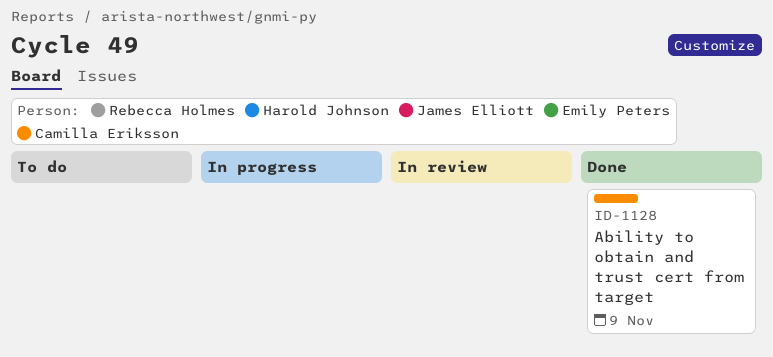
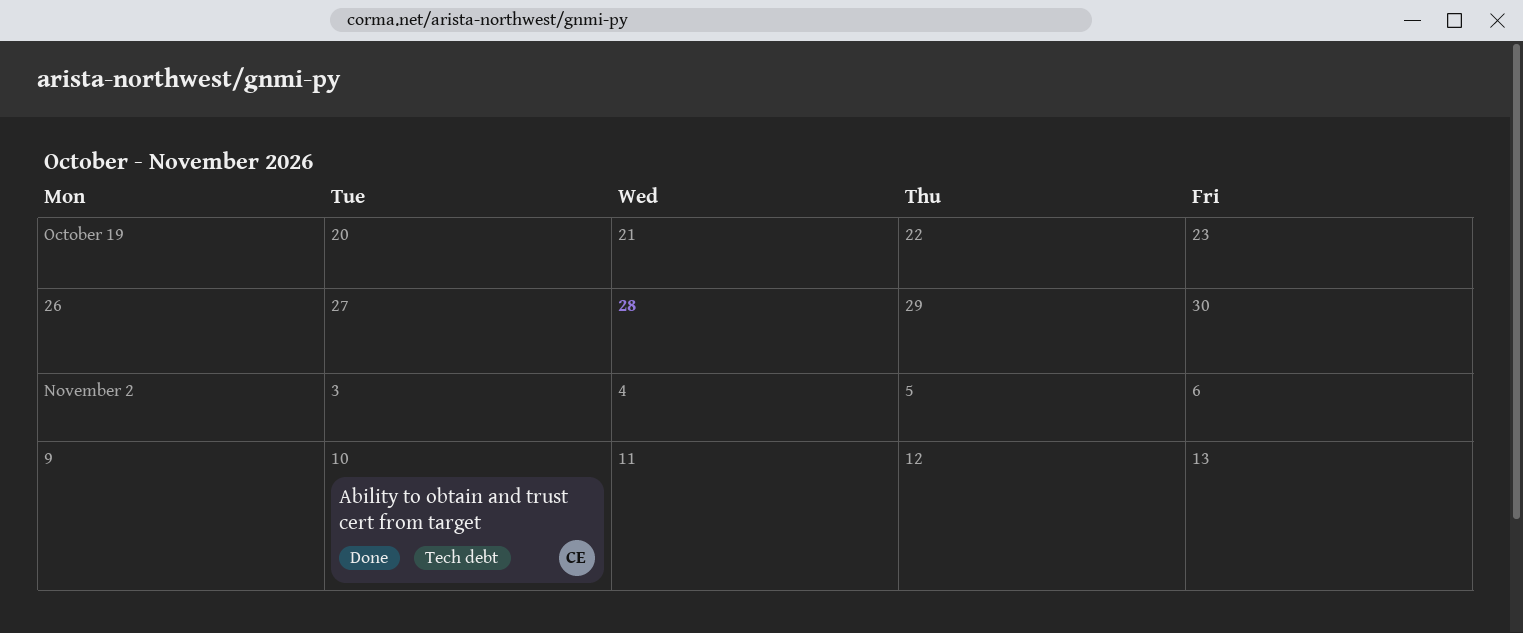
Ability to obtain and trust cert from target, due: Nov 9 -> Nov 10

